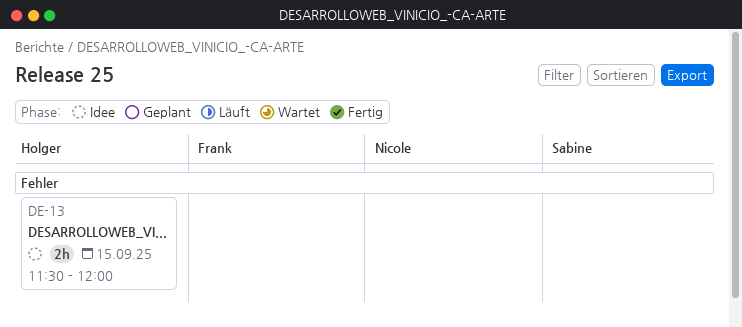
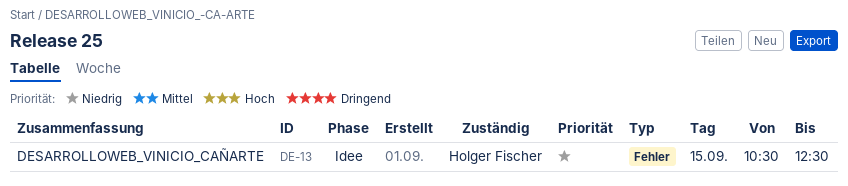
DE-13, begins: 11:30 -> 10:30
DE-13, ends: 12:00 -> 12:30

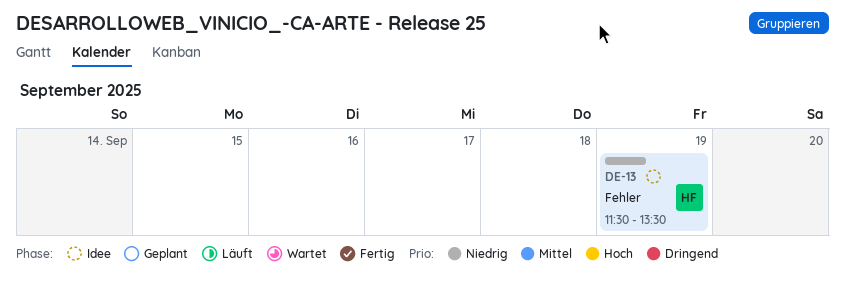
DE-13, day: Sep 15 -> Sep 19
DE-13, begins: 10:30 -> 11:30
DE-13, ends: 12:30 -> 13:30

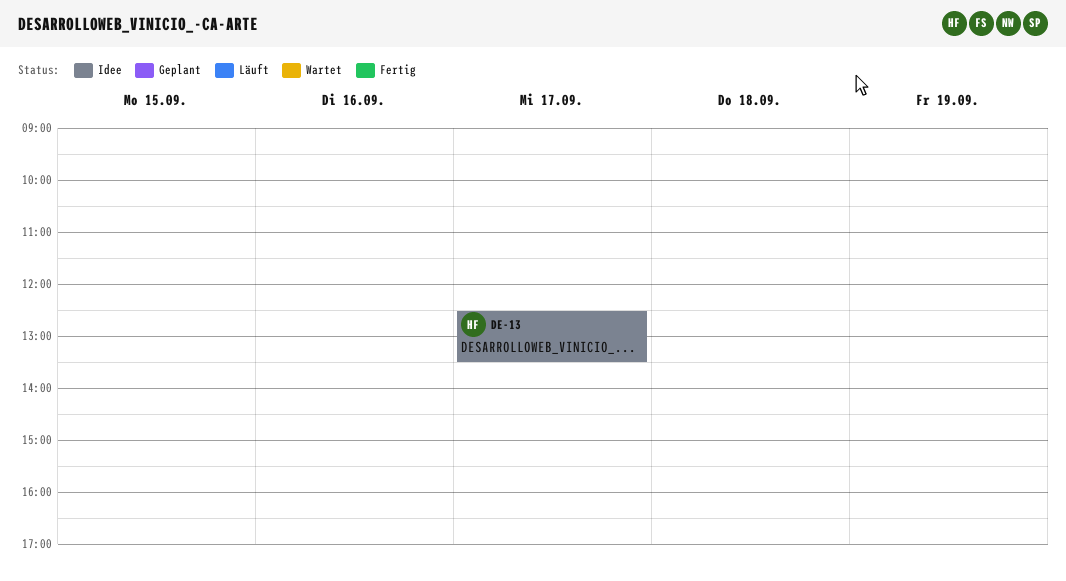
DE-13, day: Sep 19 -> Sep 17
DE-13, begins: 11:30 -> 12:30

